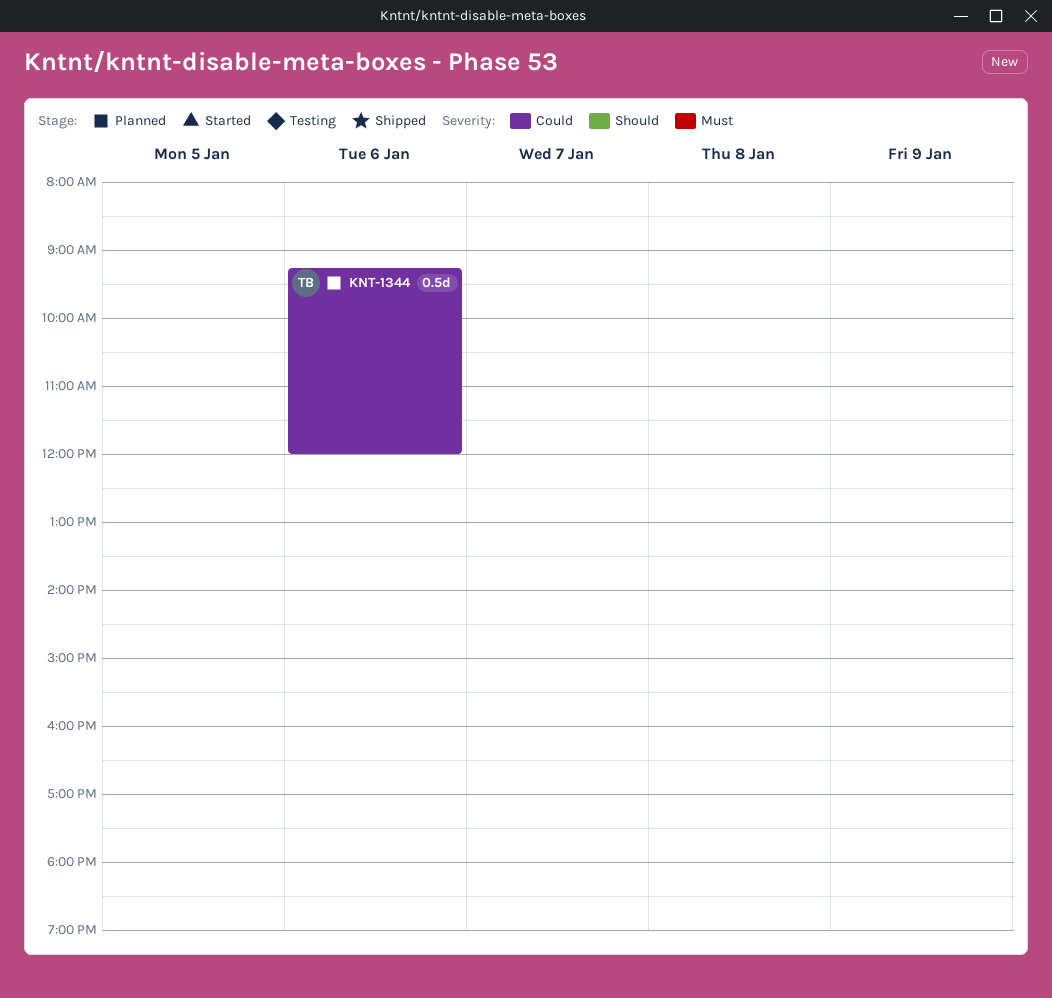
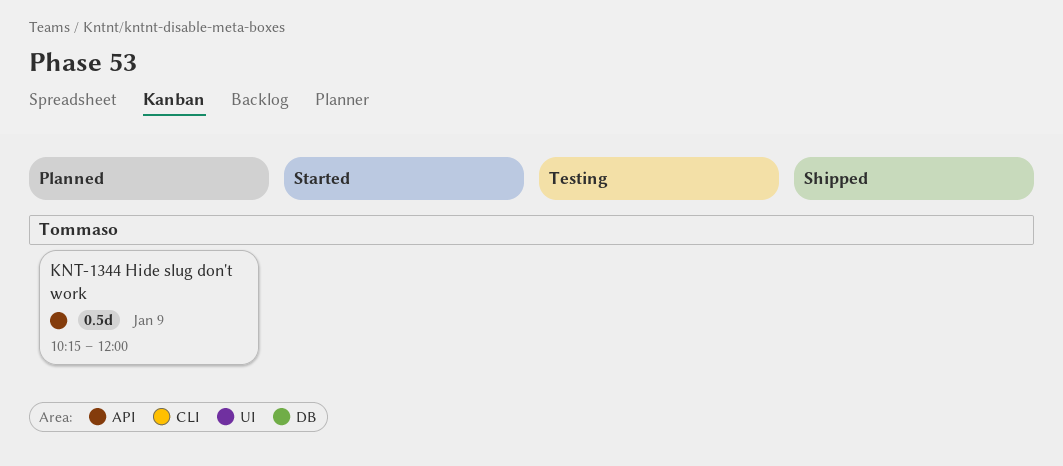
KNT-1344, day: Jan 6 -> Jan 9
KNT-1344, begins: 09:15 -> 10:15

